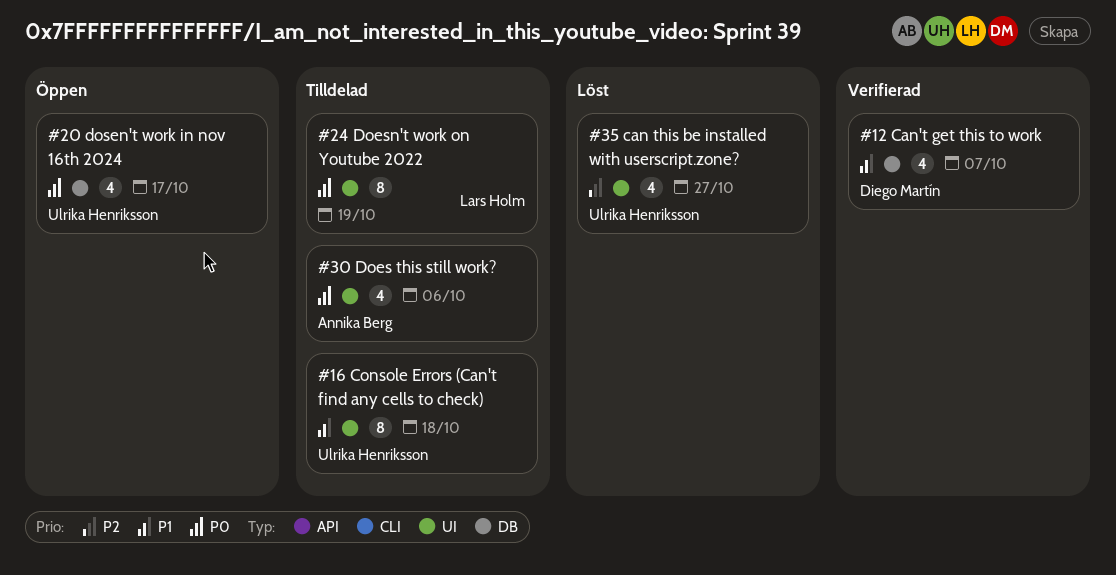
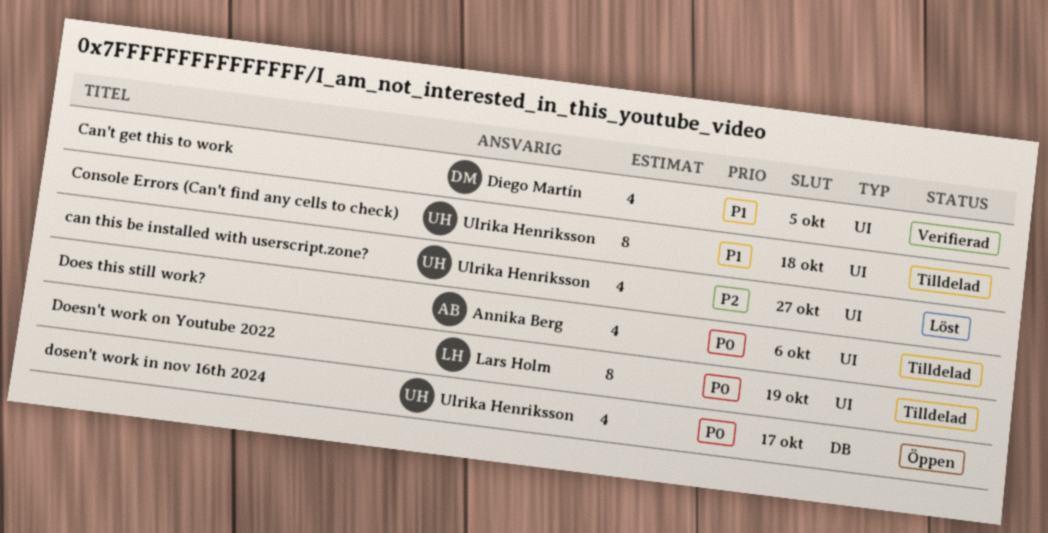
Can't get this to work, label: DB -> UI
Can't get this to work, due: Oct 7 -> Oct 5

